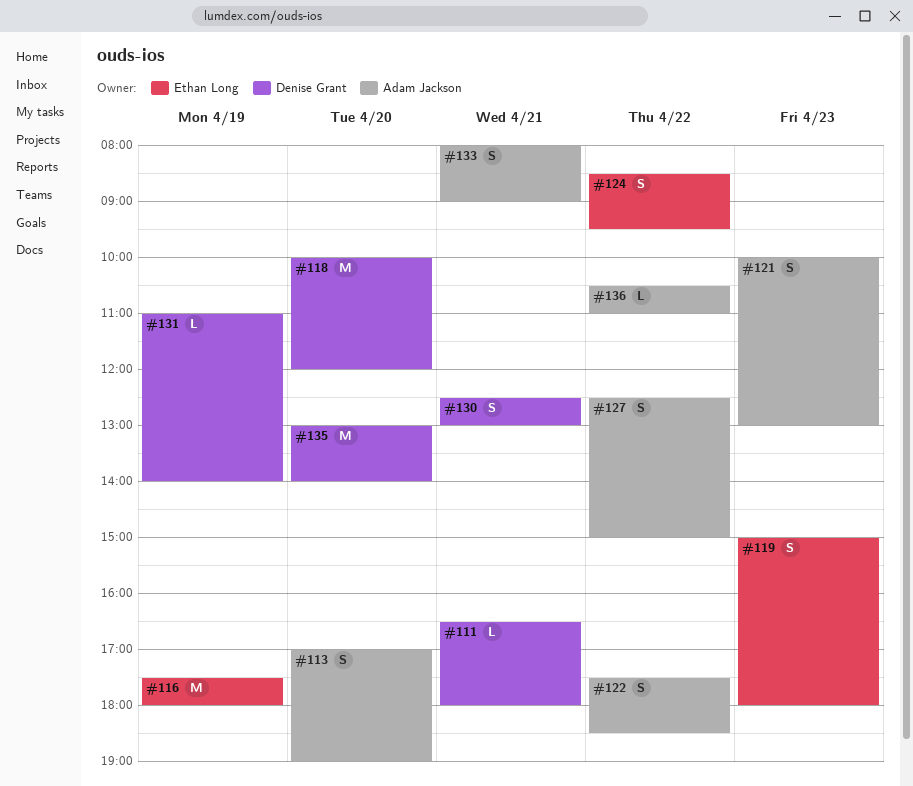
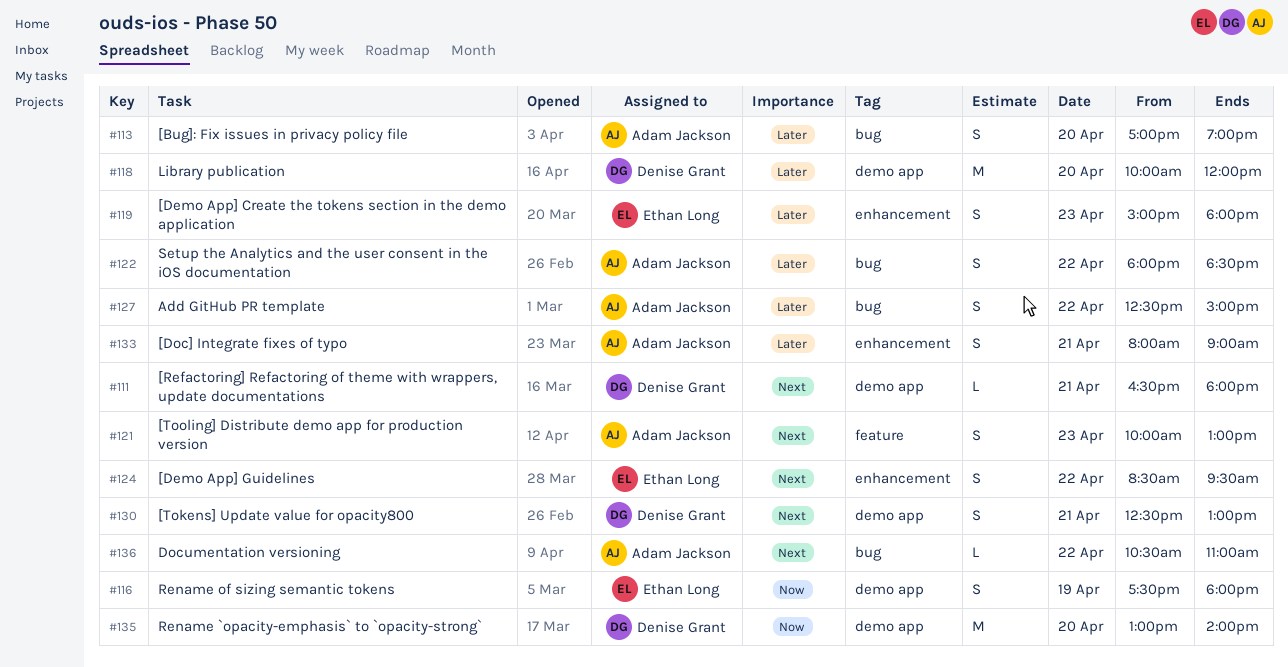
#116, estimate: M -> S
#122, begins: 17:30 -> 18:00
#131: present -> none

